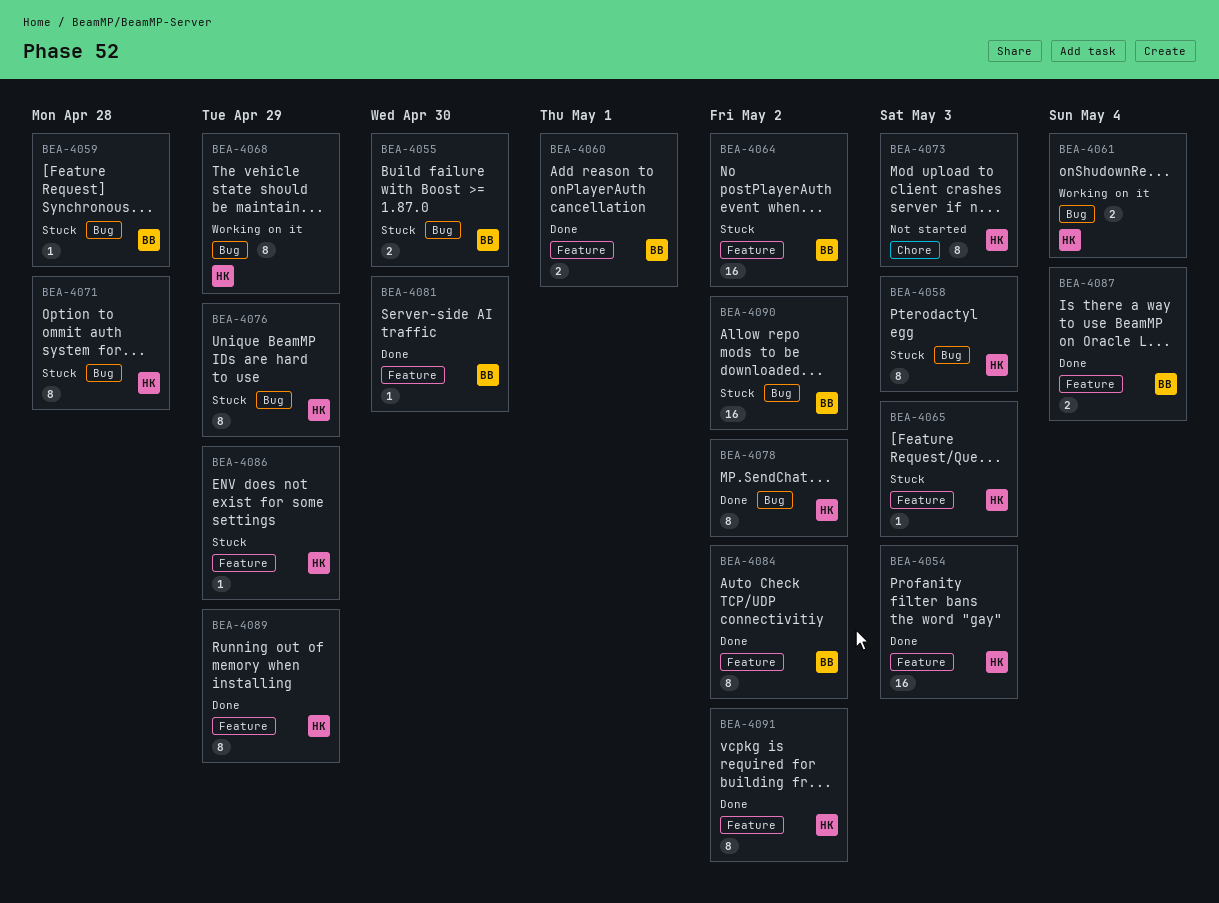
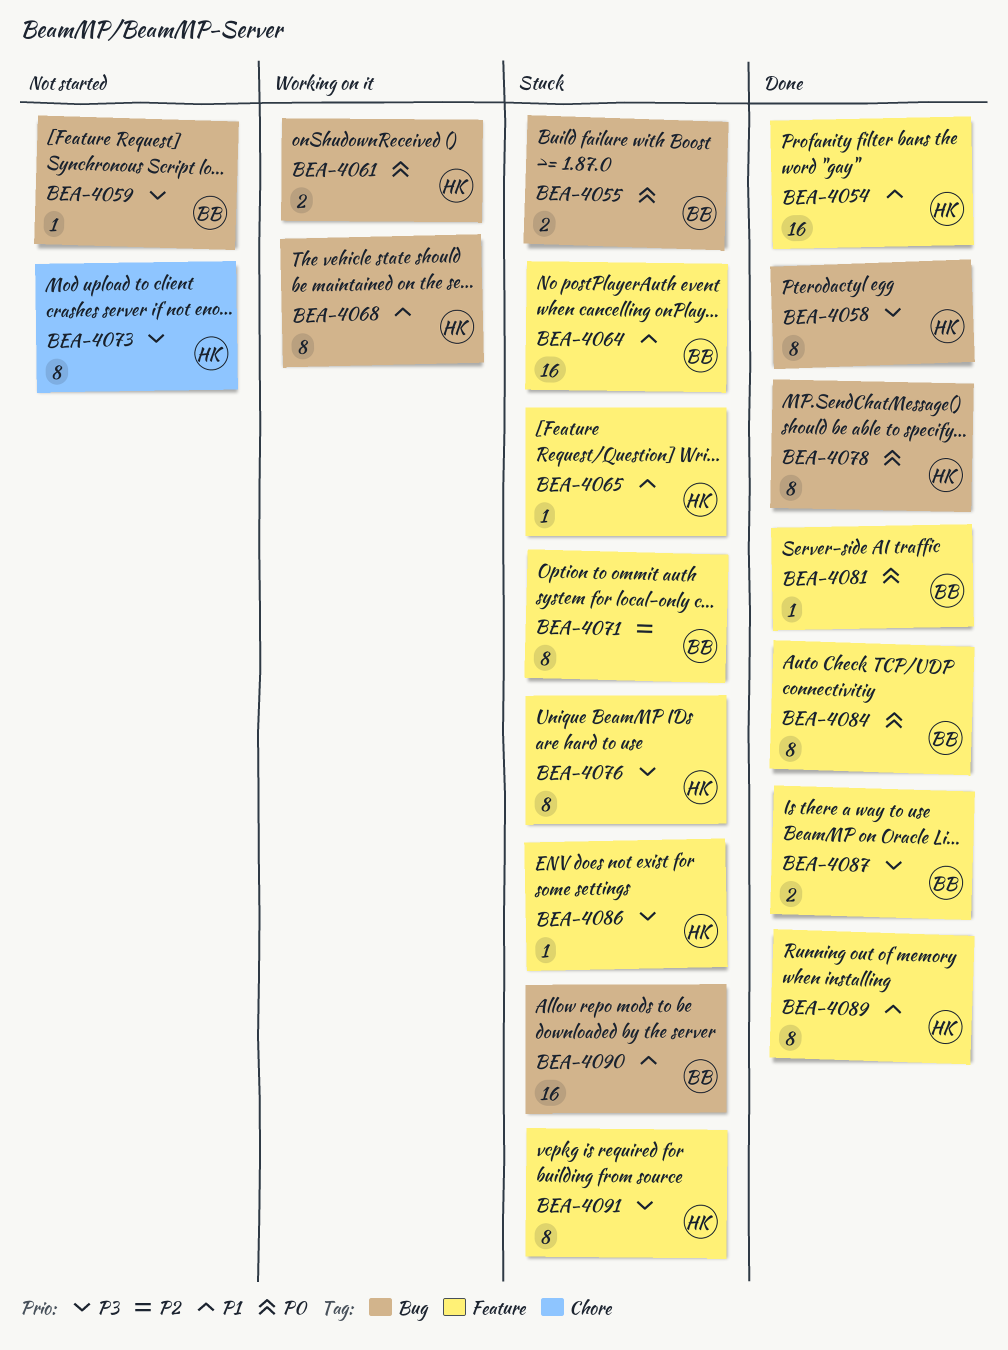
BEA-4058, status: Stuck -> Done
BEA-4059, status: Stuck -> Not started
BEA-4060: present -> none
BEA-4071, owner: HK -> BB
BEA-4071, label: Bug -> Feature
BEA-4076, label: Bug -> Feature
BEA-4091, status: Done -> Stuck

